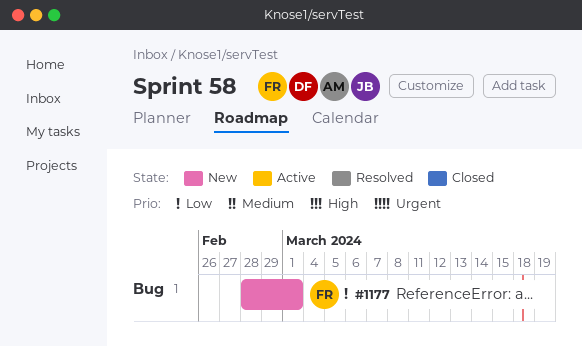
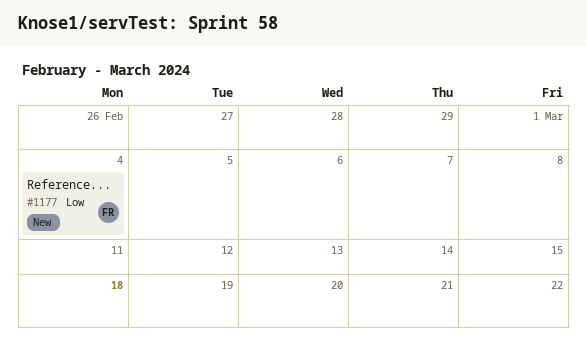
#1177, due: Mar 1 -> Mar 4

